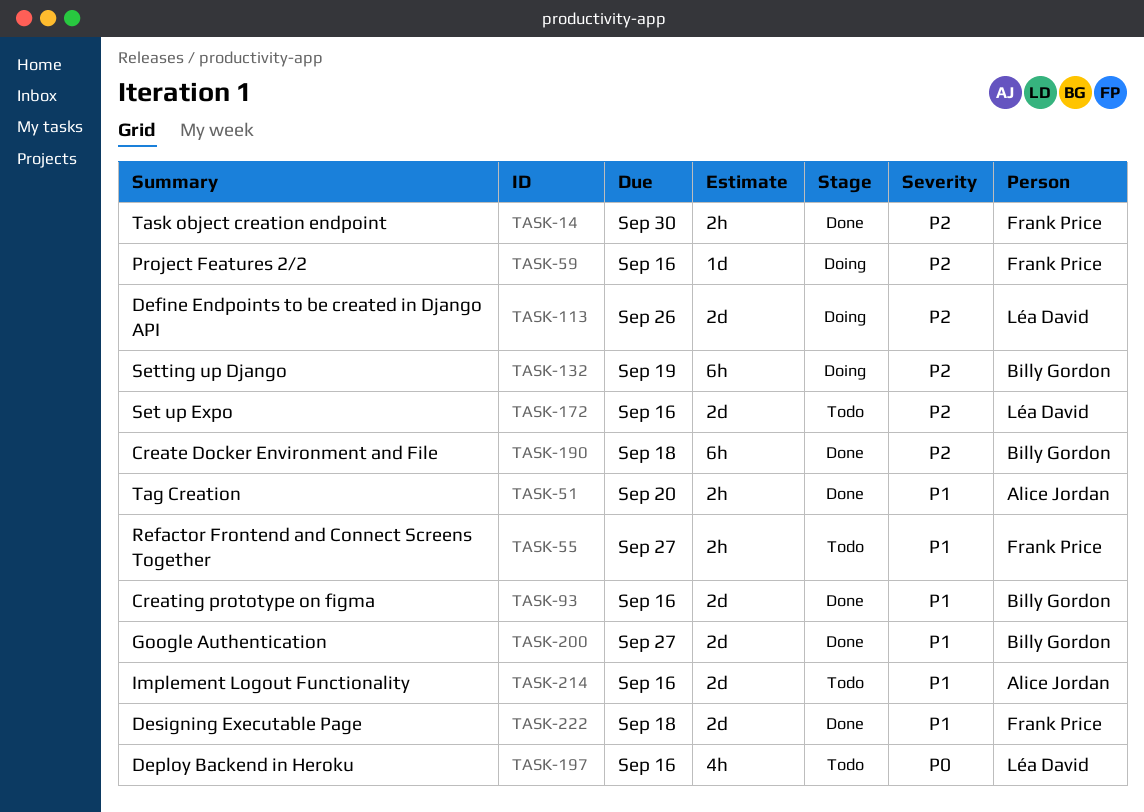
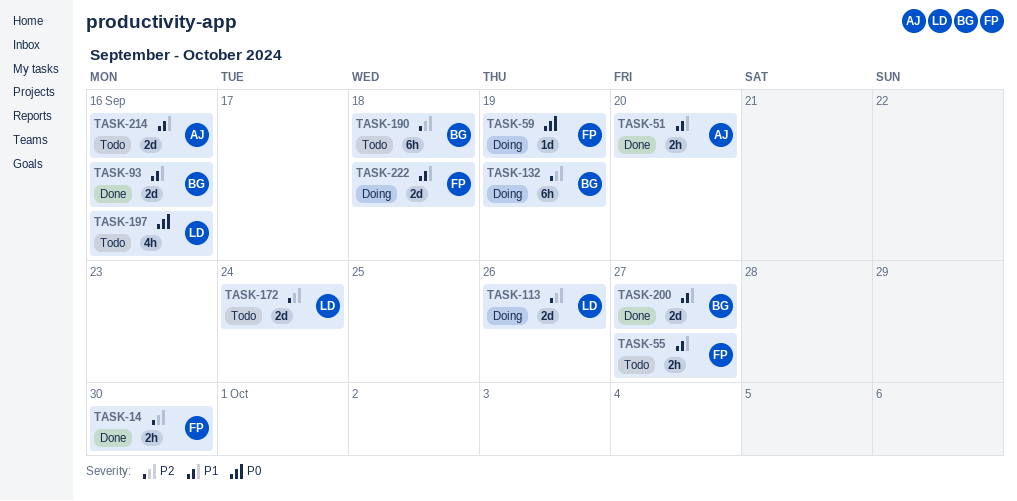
TASK-59, priority: P2 -> P0
TASK-59, due: Sep 16 -> Sep 19
TASK-172, due: Sep 16 -> Sep 24
TASK-190, status: Done -> Todo
TASK-222, status: Done -> Doing

